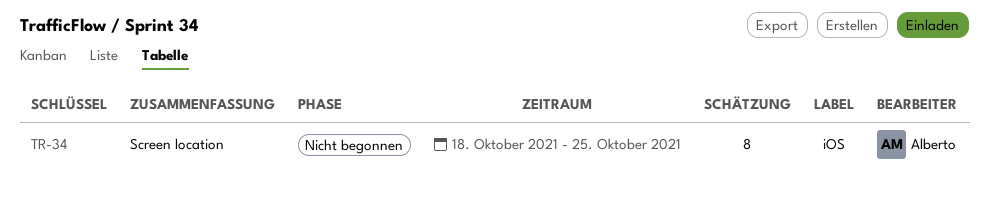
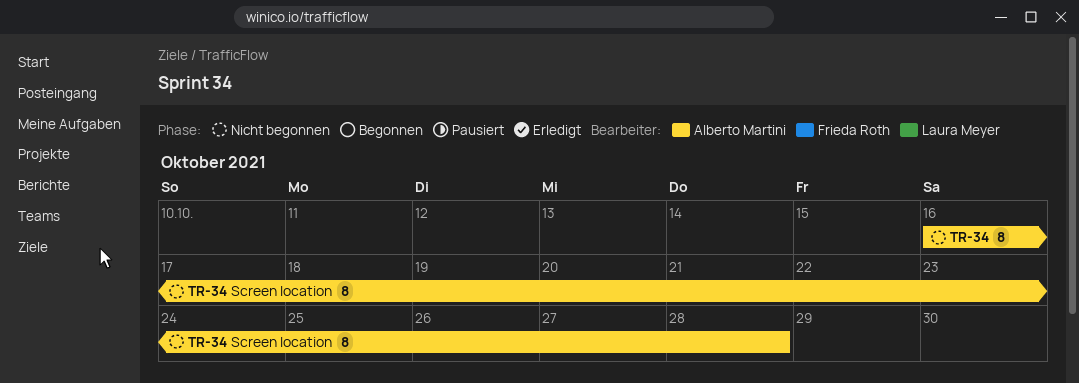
TR-34, start: Oct 18 -> Oct 16
TR-34, due: Oct 25 -> Oct 28

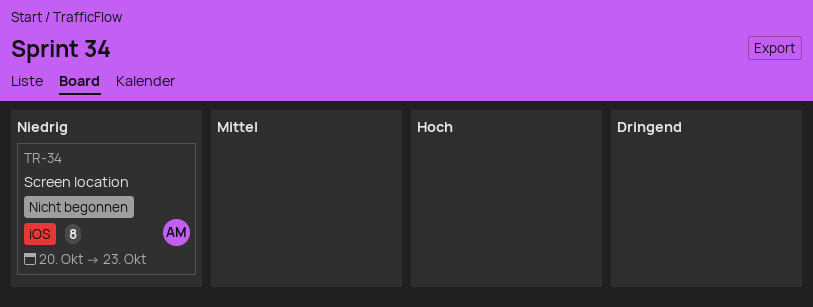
TR-34, start: Oct 16 -> Oct 20
TR-34, due: Oct 28 -> Oct 23

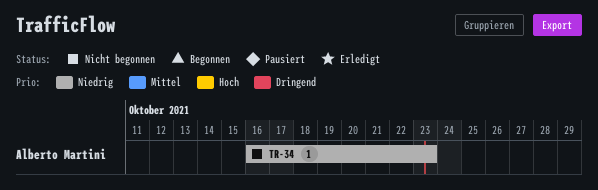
TR-34, estimate: 8 -> 1
TR-34, start: Oct 20 -> Oct 16

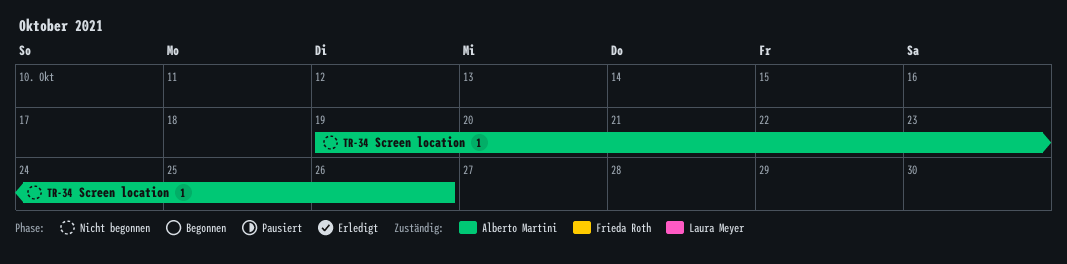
TR-34, start: Oct 16 -> Oct 19
TR-34, due: Oct 23 -> Oct 26

